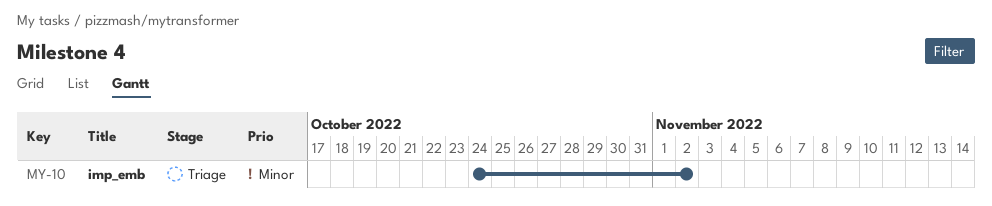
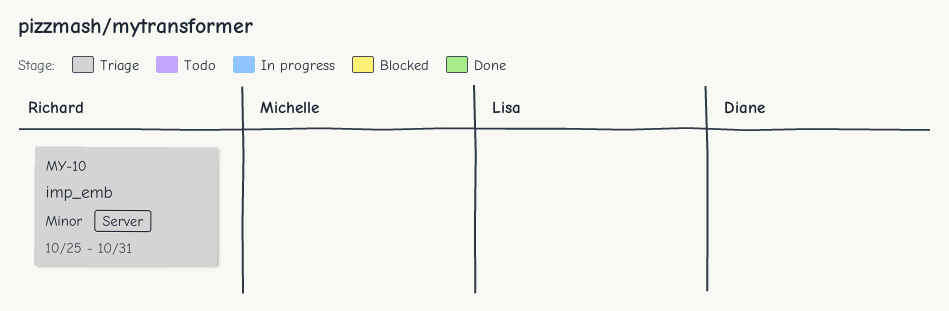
MY-10, start: Oct 24 -> Oct 25
MY-10, due: Nov 2 -> Oct 31

